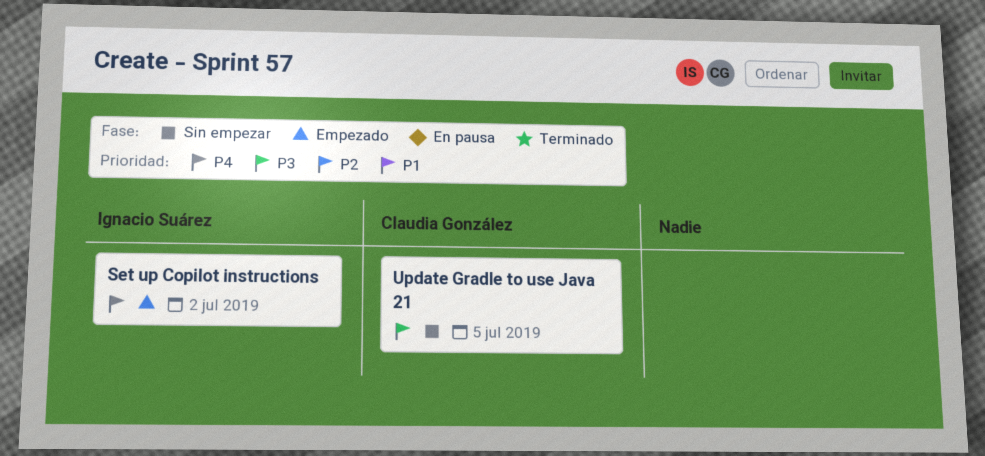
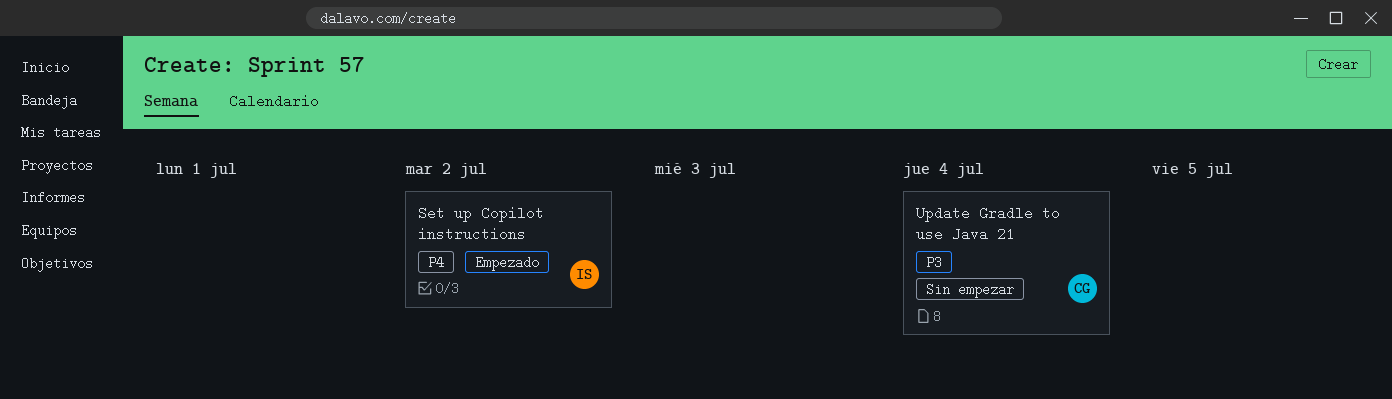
Update Gradle to use Java 21, due: Jul 5 -> Jul 4

